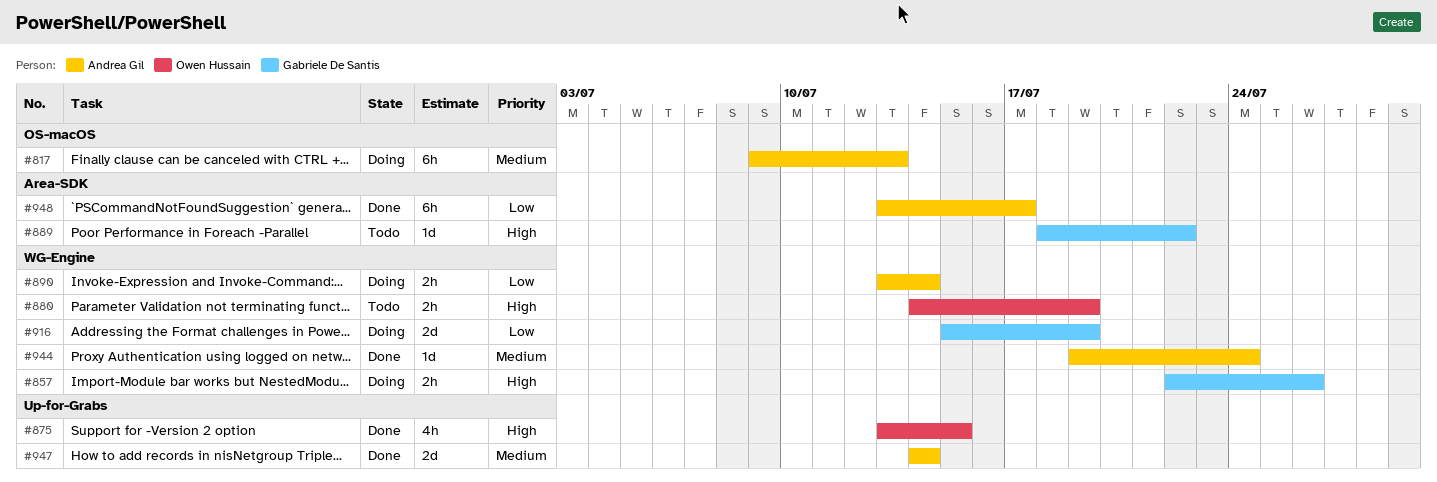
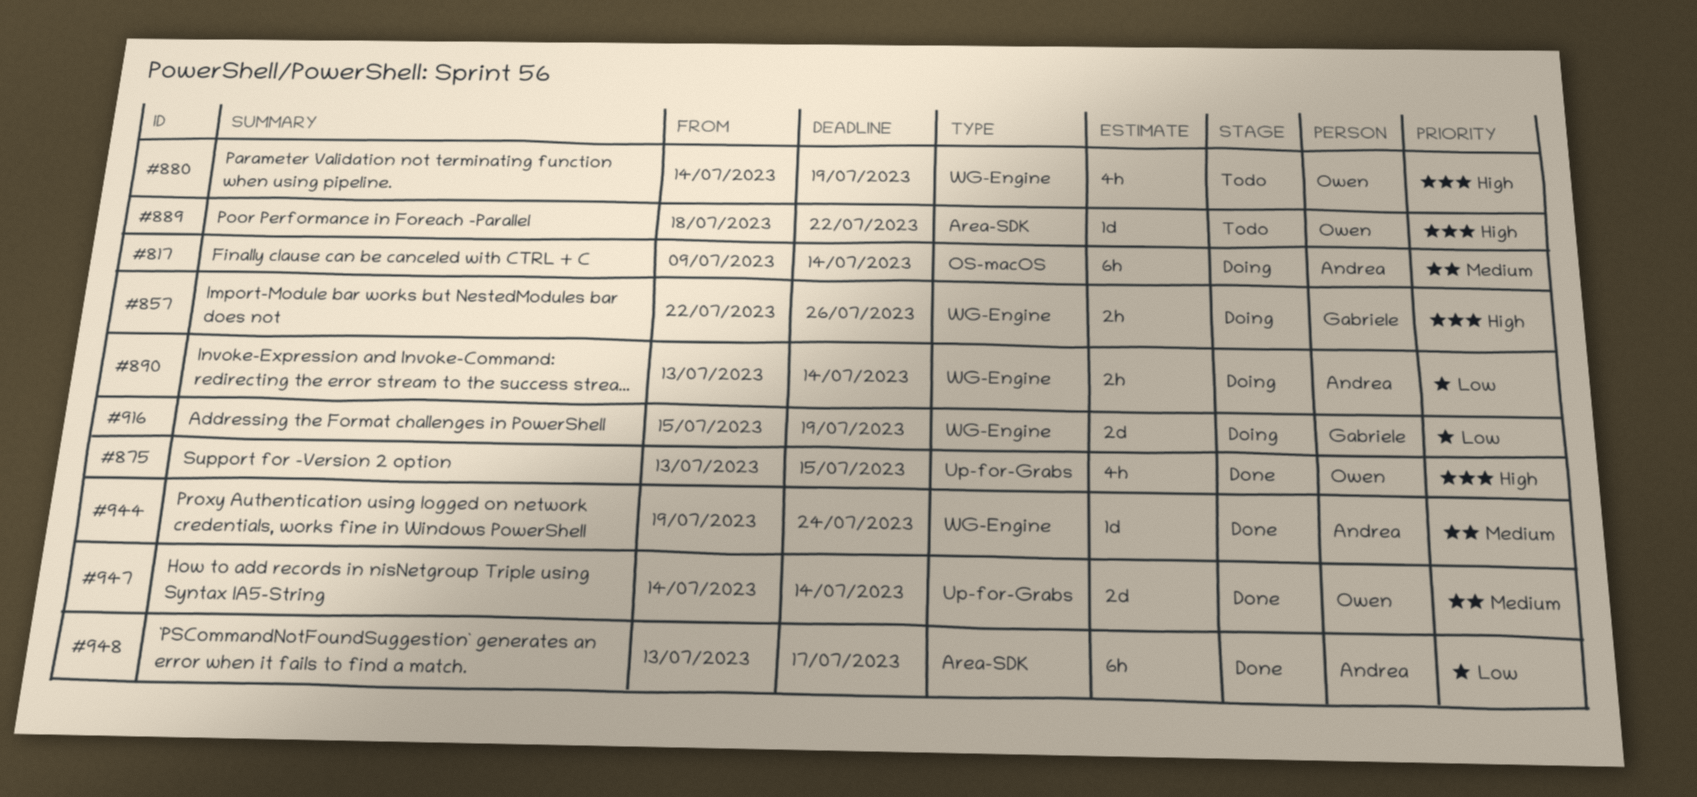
#817, due: Jul 13 -> Jul 14
#880, estimate: 2h -> 4h
#889, owner: Gabriele De Santis -> Owen Hussain
#947, owner: Andrea Gil -> Owen Hussain

